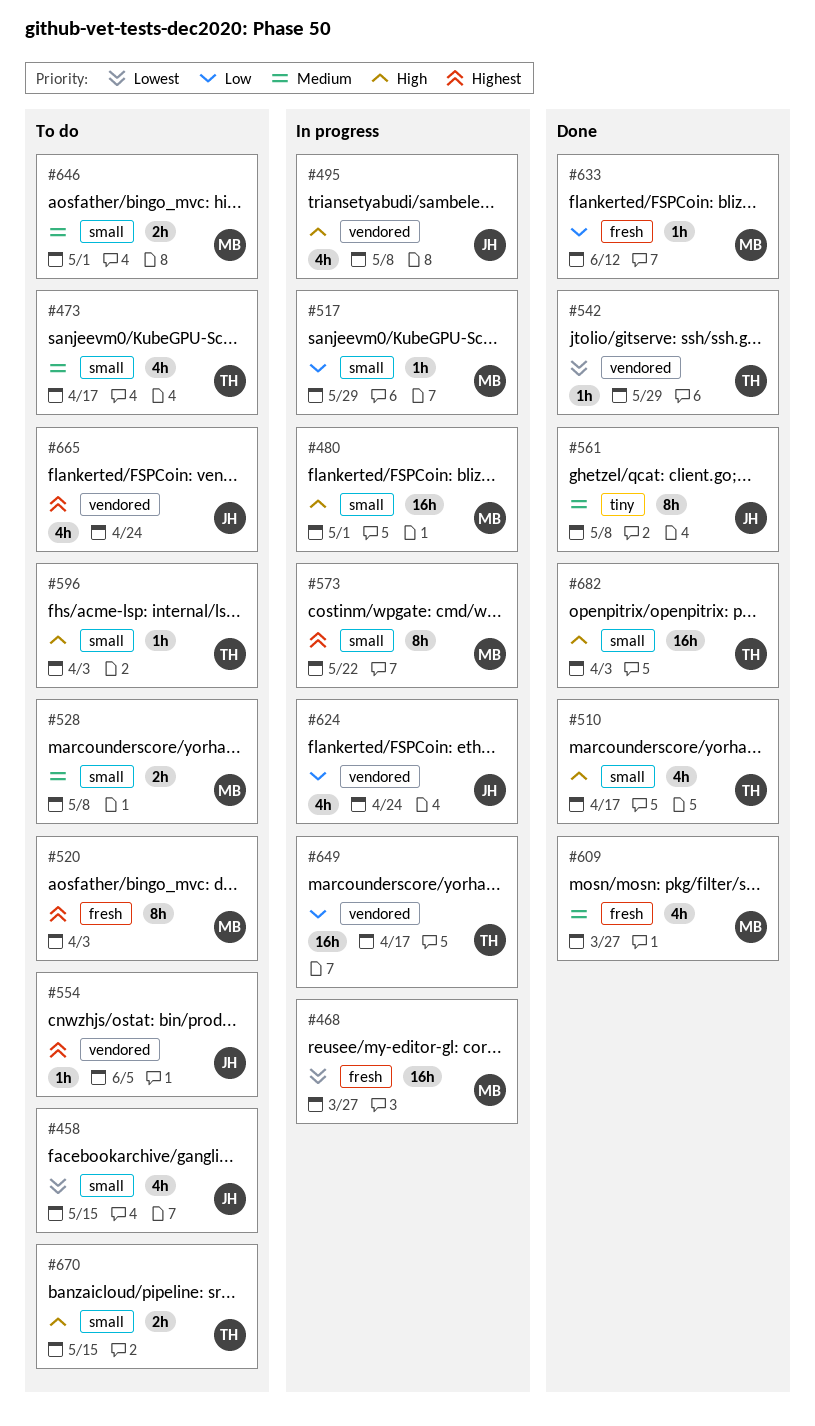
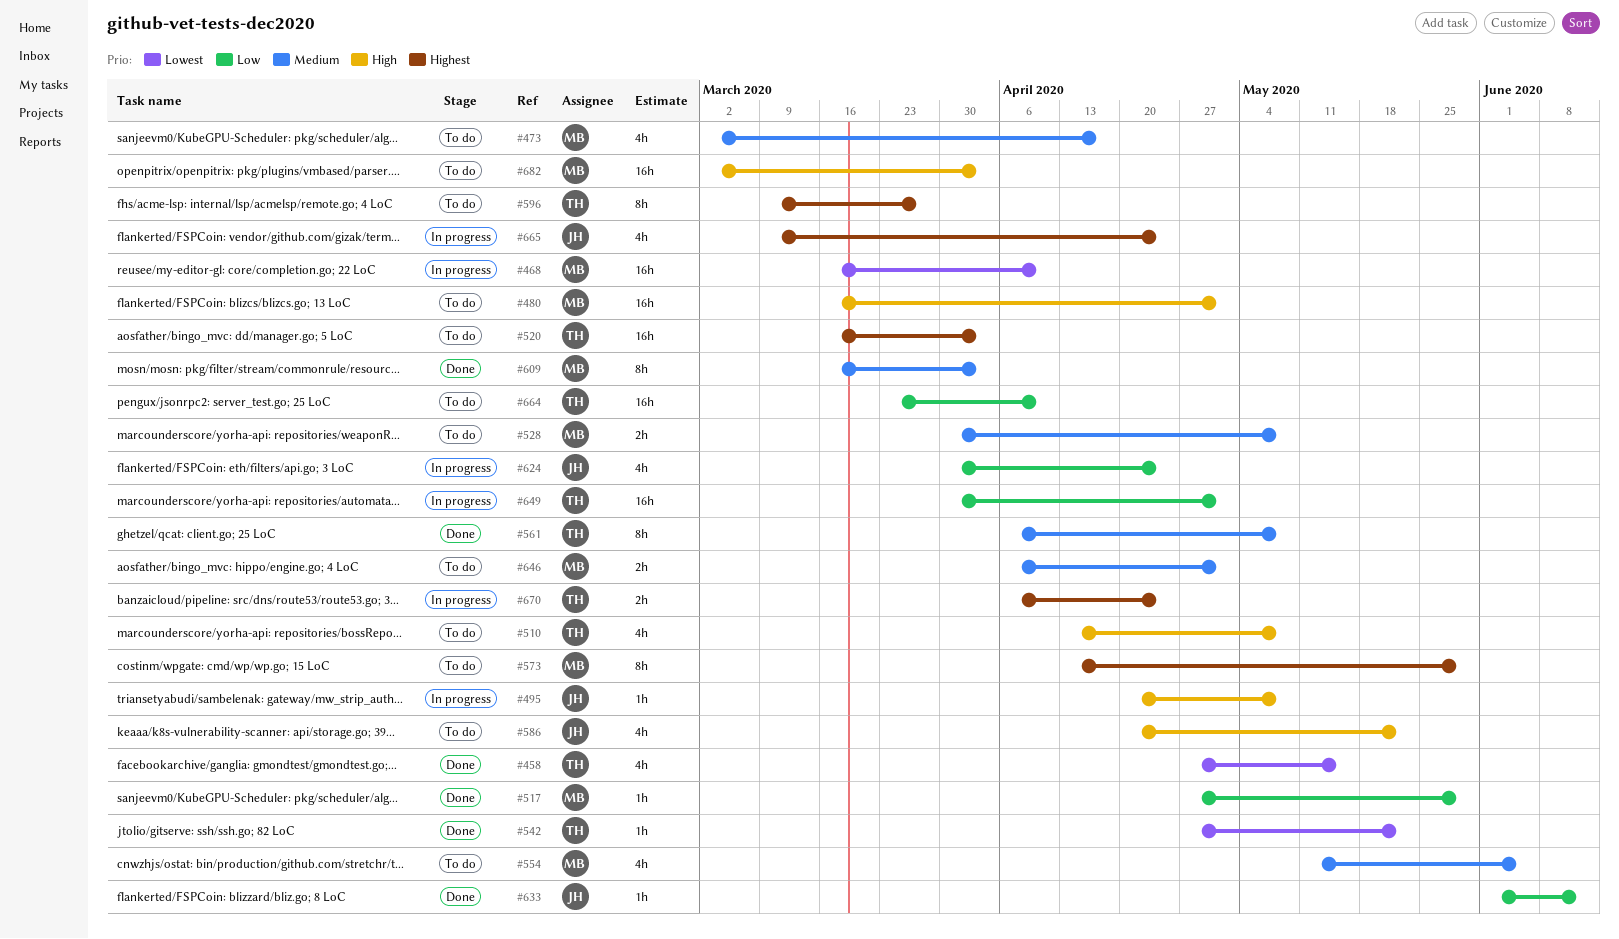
#458, status: To do -> Done
#458, owner: JH -> TH
#468, due: Mar 27 -> Apr 10
#473, owner: TH -> MB
#480, status: In progress -> To do
#495, estimate: 4h -> 1h
#510, status: Done -> To do
#510, due: Apr 17 -> May 8
#517, status: In progress -> Done
#520, owner: MB -> TH
#520, estimate: 8h -> 16h
#542, due: May 29 -> May 22
#554, owner: JH -> MB
#554, priority: Highest -> Medium
#554, estimate: 1h -> 4h
#561, owner: JH -> TH
#573, status: In progress -> To do
#573, due: May 22 -> May 29
#586: none -> present
#596, priority: High -> Highest
#596, estimate: 1h -> 8h
#596, due: Apr 3 -> Mar 27
#609, estimate: 4h -> 8h
#609, due: Mar 27 -> Apr 3
#633, owner: MB -> JH
#649, due: Apr 17 -> May 1
#664: none -> present
#665, status: To do -> In progress
#670, status: To do -> In progress
#670, priority: High -> Highest
#670, due: May 15 -> Apr 24
#682, status: Done -> To do
#682, owner: TH -> MB

